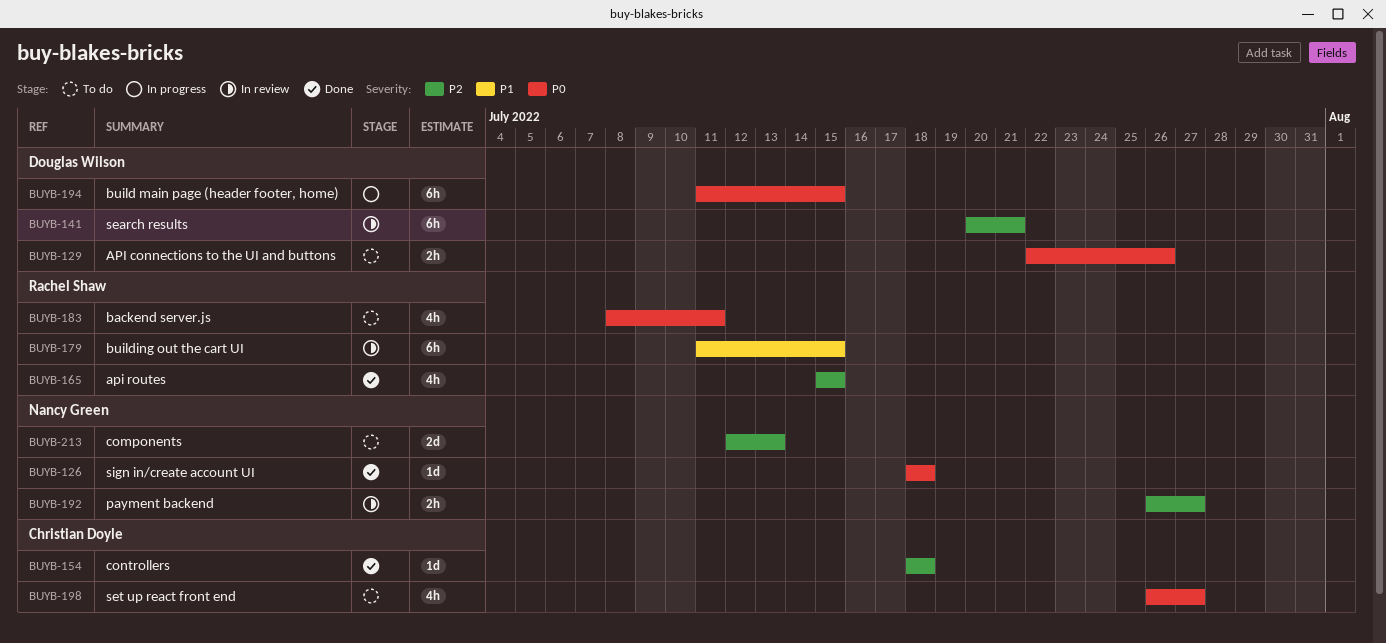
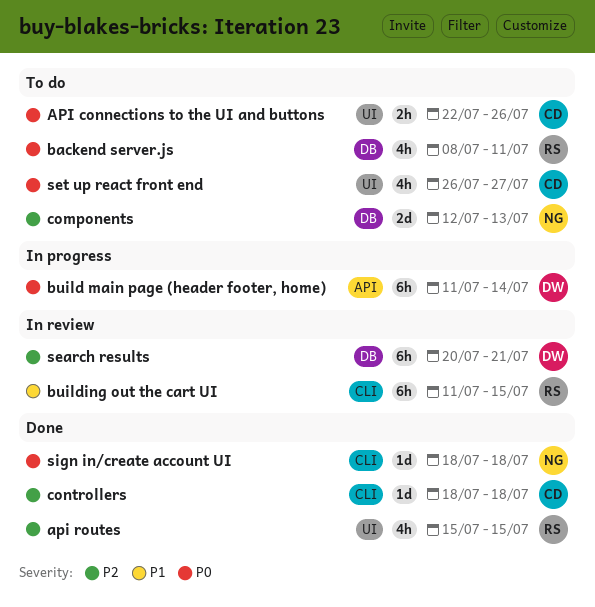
API connections to the UI and buttons, owner: Douglas Wilson -> Christian Doyle
build main page (header footer, home), due: Jul 15 -> Jul 14
payment backend: present -> none

